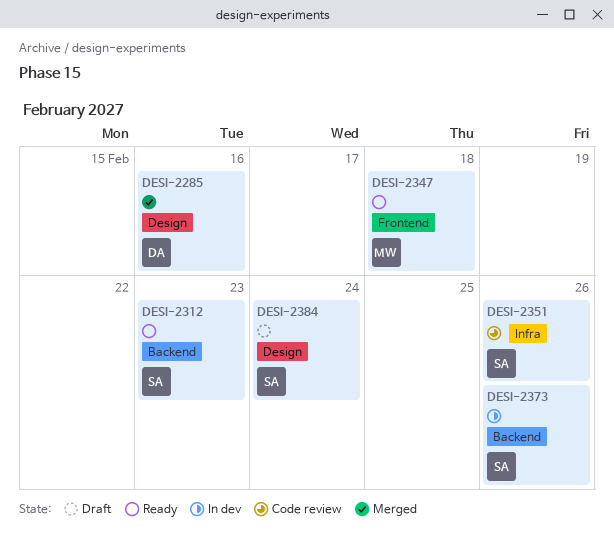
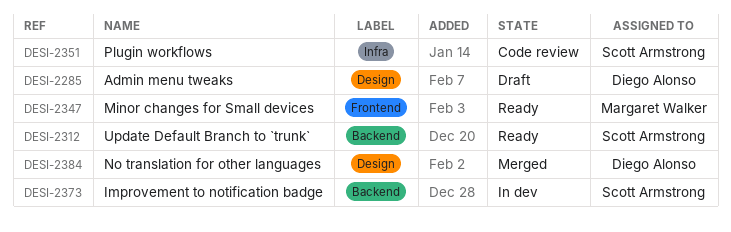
DESI-2285, status: Merged -> Draft
DESI-2384, status: Draft -> Merged
DESI-2384, owner: Scott Armstrong -> Diego Alonso

